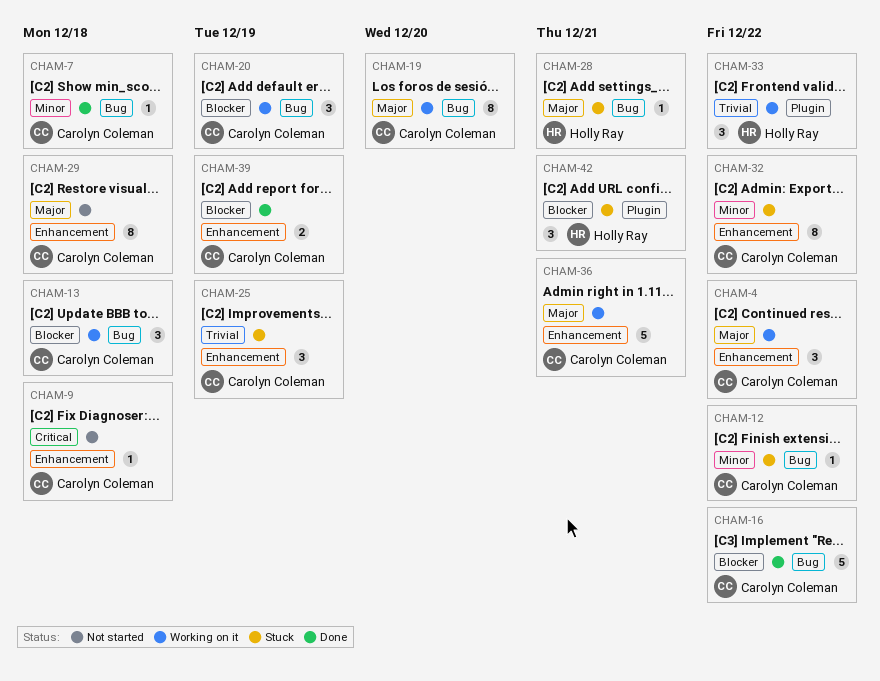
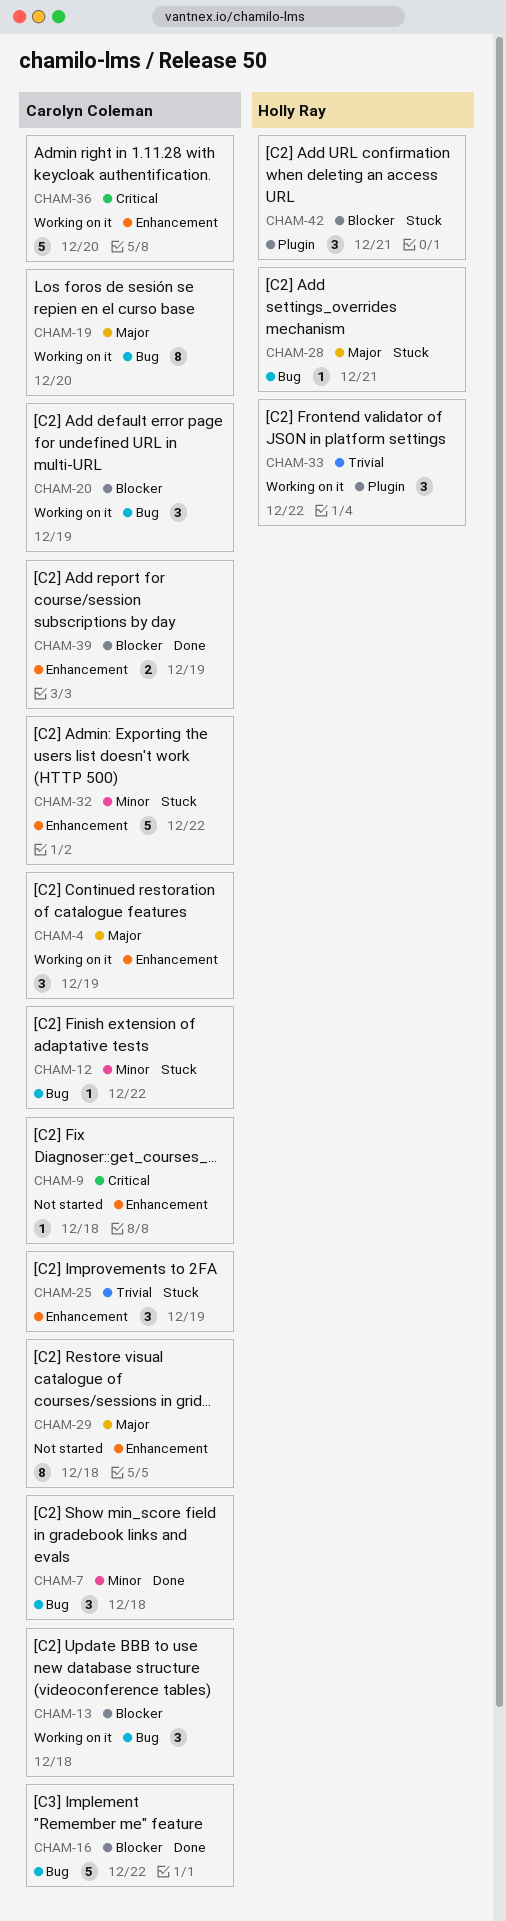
CHAM-4, due: Dec 22 -> Dec 19
CHAM-7, estimate: 1 -> 3
CHAM-32, estimate: 8 -> 5
CHAM-36, priority: Major -> Critical
CHAM-36, due: Dec 21 -> Dec 20

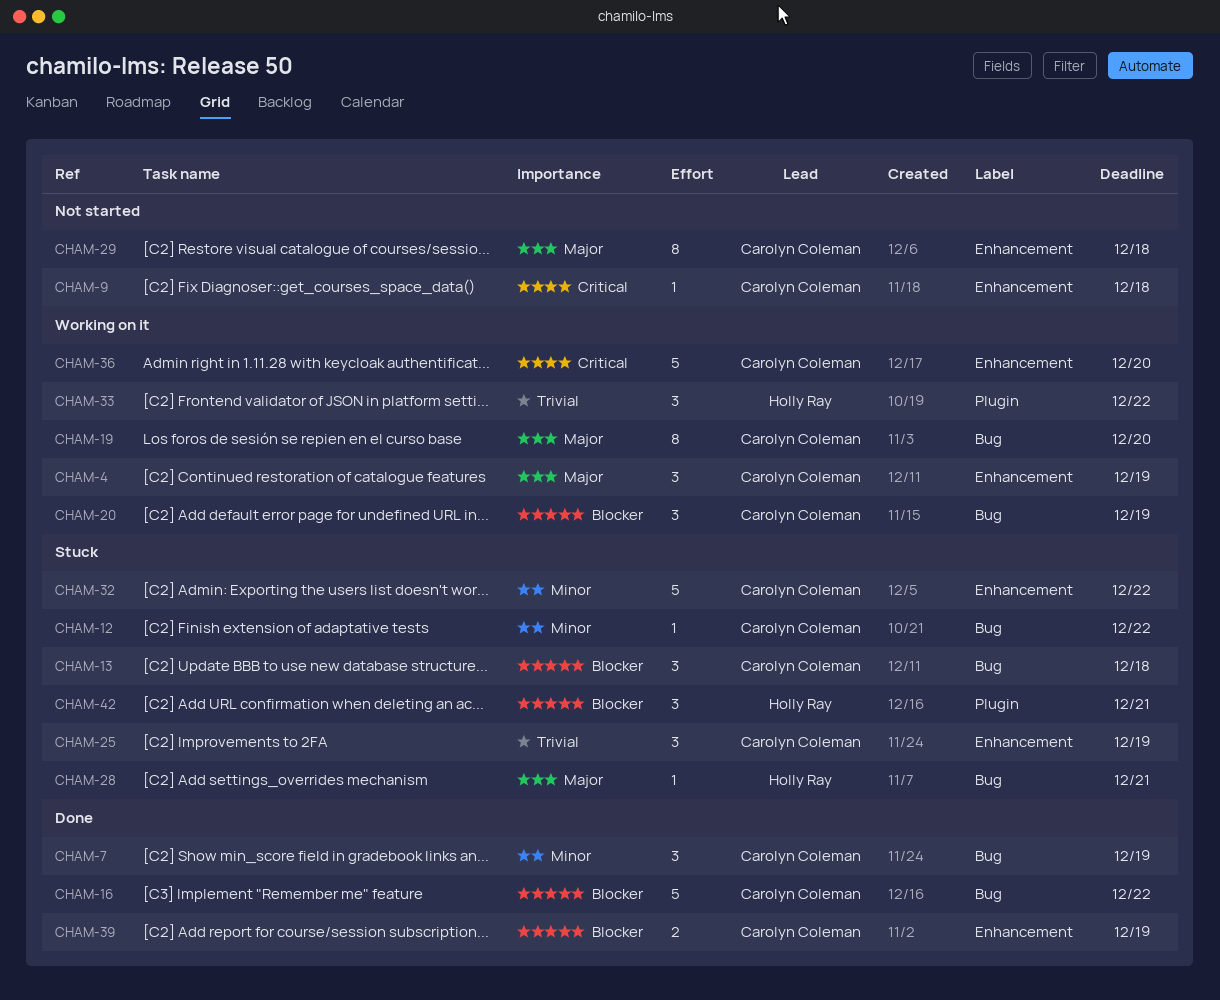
CHAM-7, due: Dec 18 -> Dec 19
CHAM-13, status: Working on it -> Stuck

